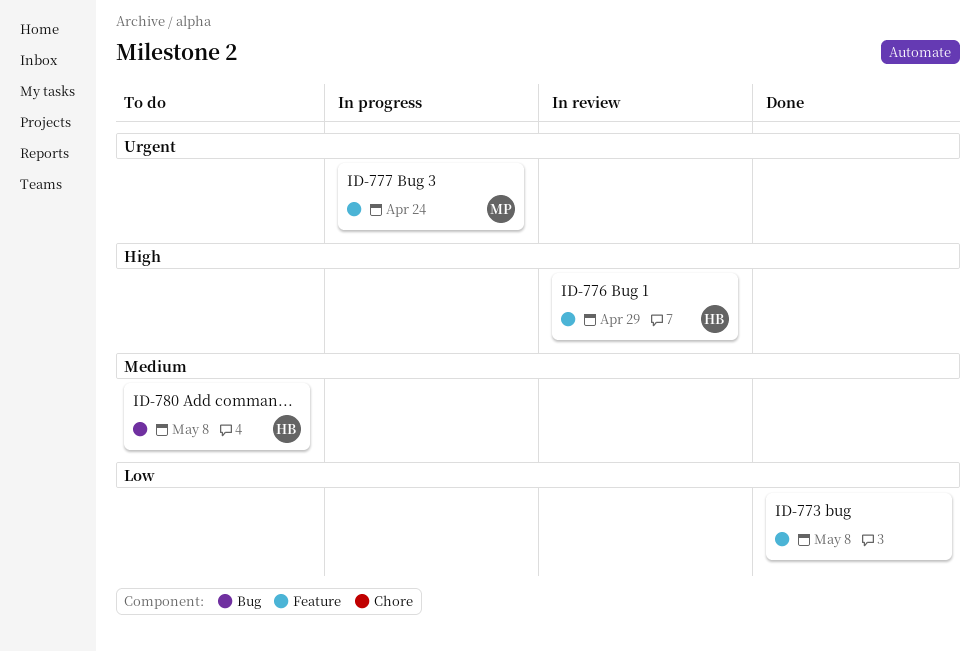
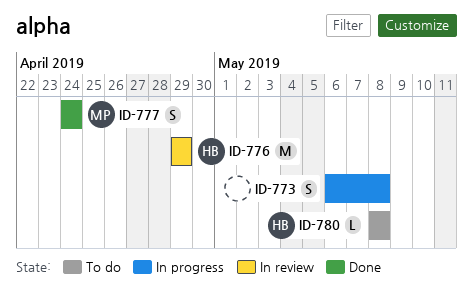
ID-773, status: Done -> In progress
ID-777, status: In progress -> Done

